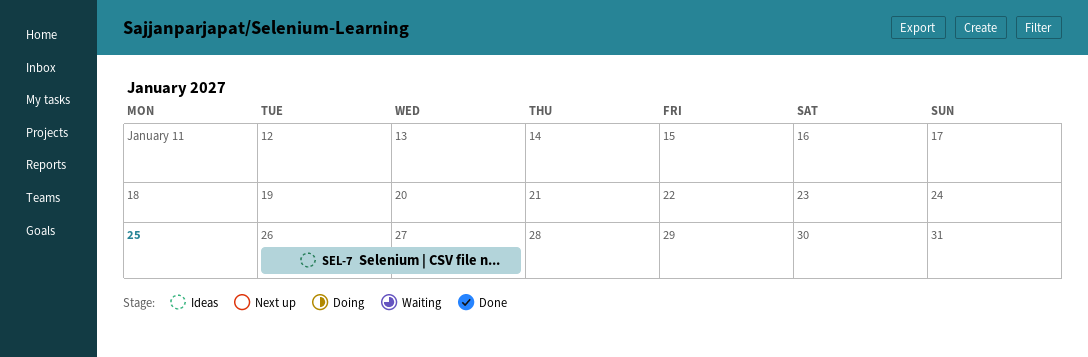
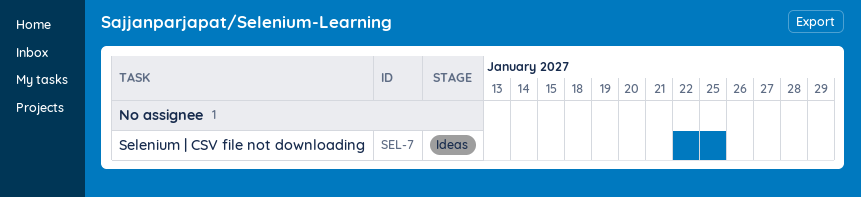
SEL-7, start: Jan 26 -> Jan 22
SEL-7, due: Jan 27 -> Jan 25

